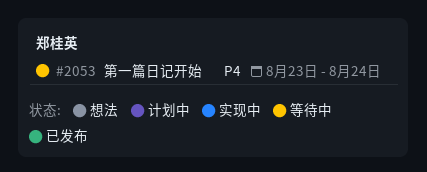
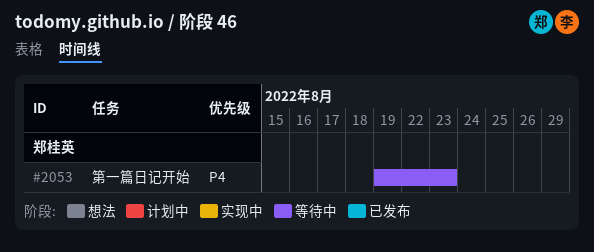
#2053, start: Aug 23 -> Aug 19
#2053, due: Aug 24 -> Aug 23

